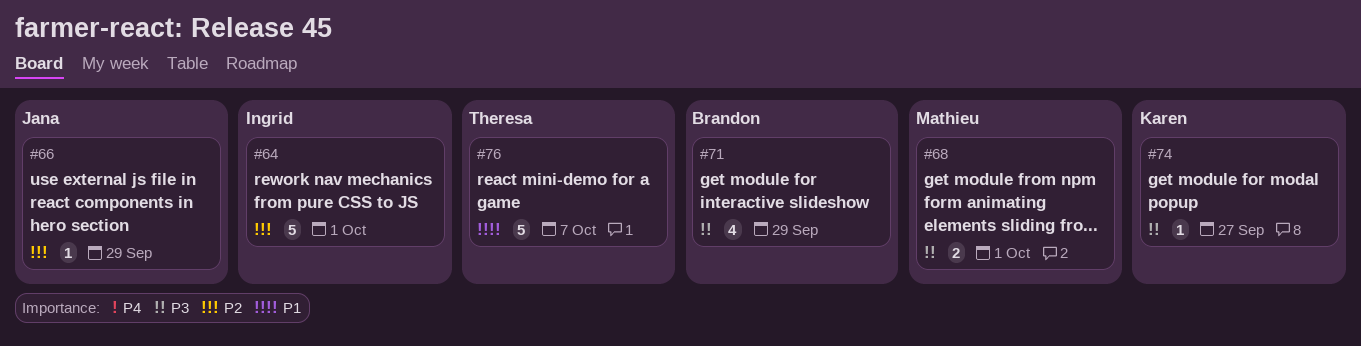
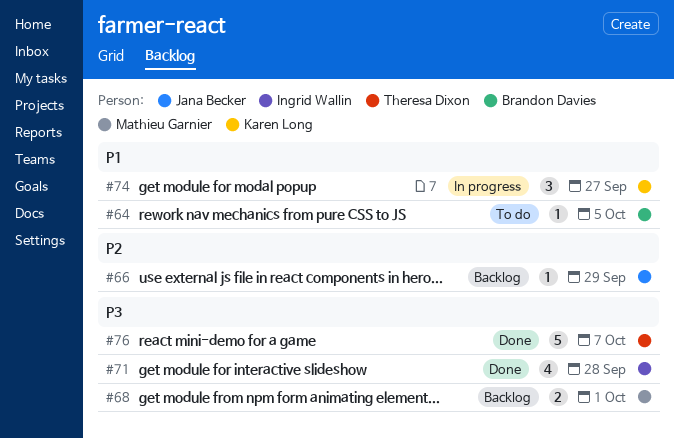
#64, owner: Ingrid Wallin -> Brandon Davies
#64, priority: P2 -> P1
#64, estimate: 5 -> 1
#64, due: Oct 1 -> Oct 5
#71, owner: Brandon Davies -> Ingrid Wallin
#71, due: Sep 29 -> Sep 28
#74, priority: P3 -> P1
#74, estimate: 1 -> 3
#76, priority: P1 -> P3

